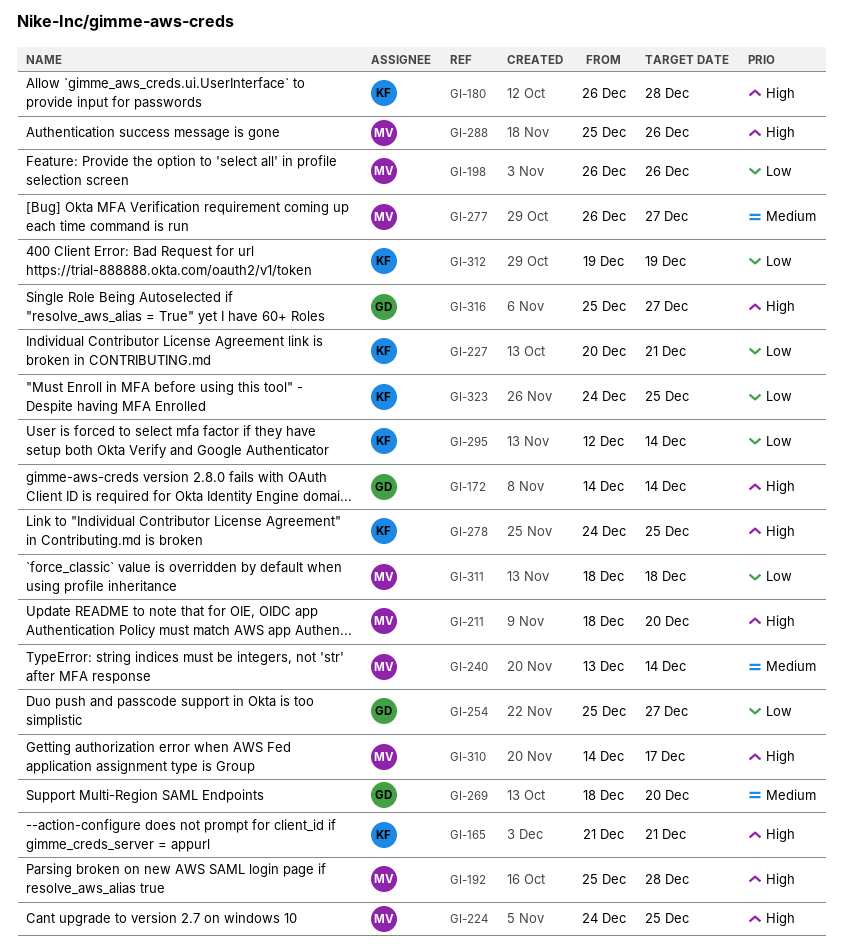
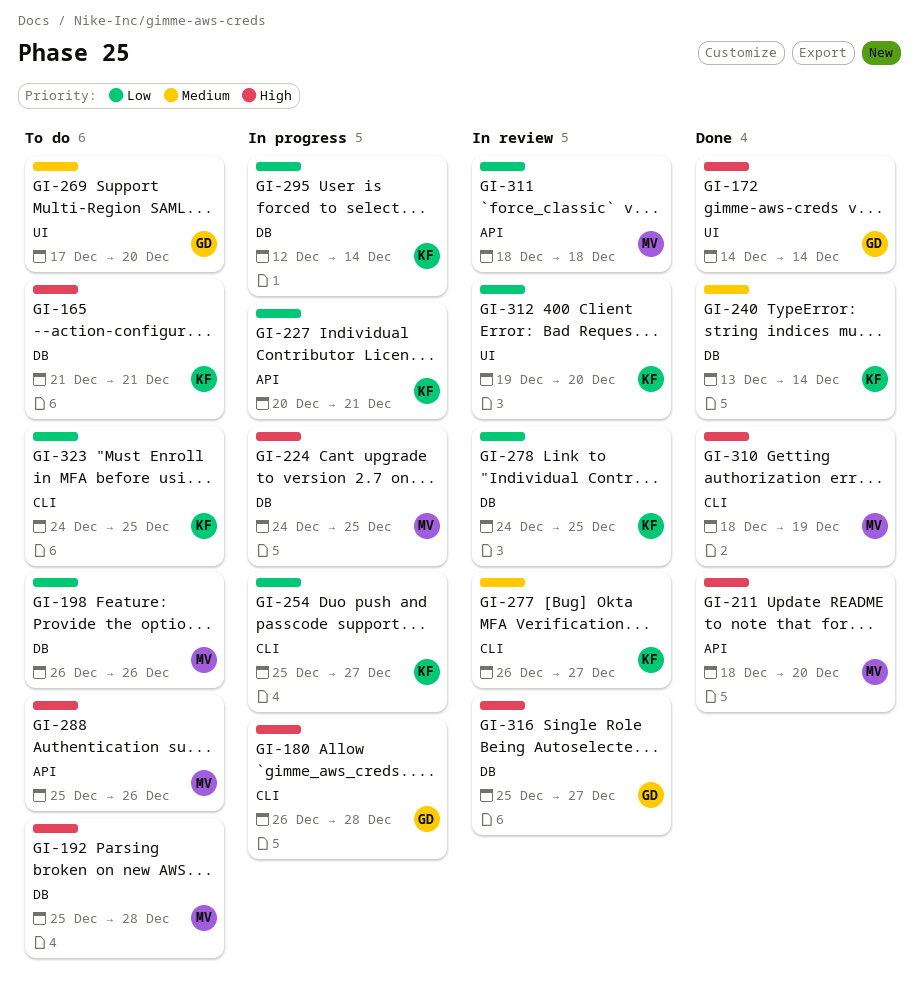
GI-180, owner: KF -> GD
GI-240, owner: MV -> KF
GI-254, owner: GD -> KF
GI-269, start: Dec 18 -> Dec 17
GI-277, owner: MV -> KF
GI-278, priority: High -> Low
GI-310, start: Dec 14 -> Dec 18
GI-310, due: Dec 17 -> Dec 19
GI-312, due: Dec 19 -> Dec 20

